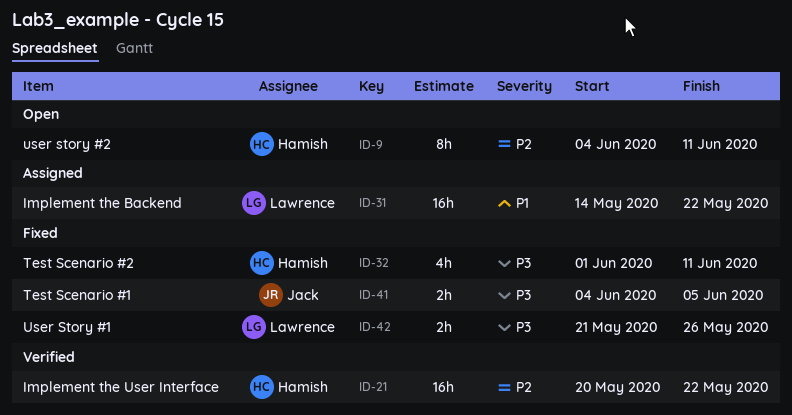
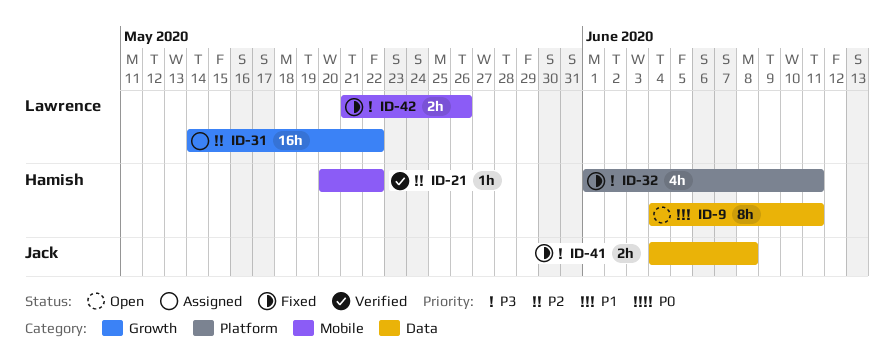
ID-9, priority: P2 -> P1
ID-21, estimate: 16h -> 1h
ID-31, priority: P1 -> P2
ID-41, due: Jun 5 -> Jun 8

